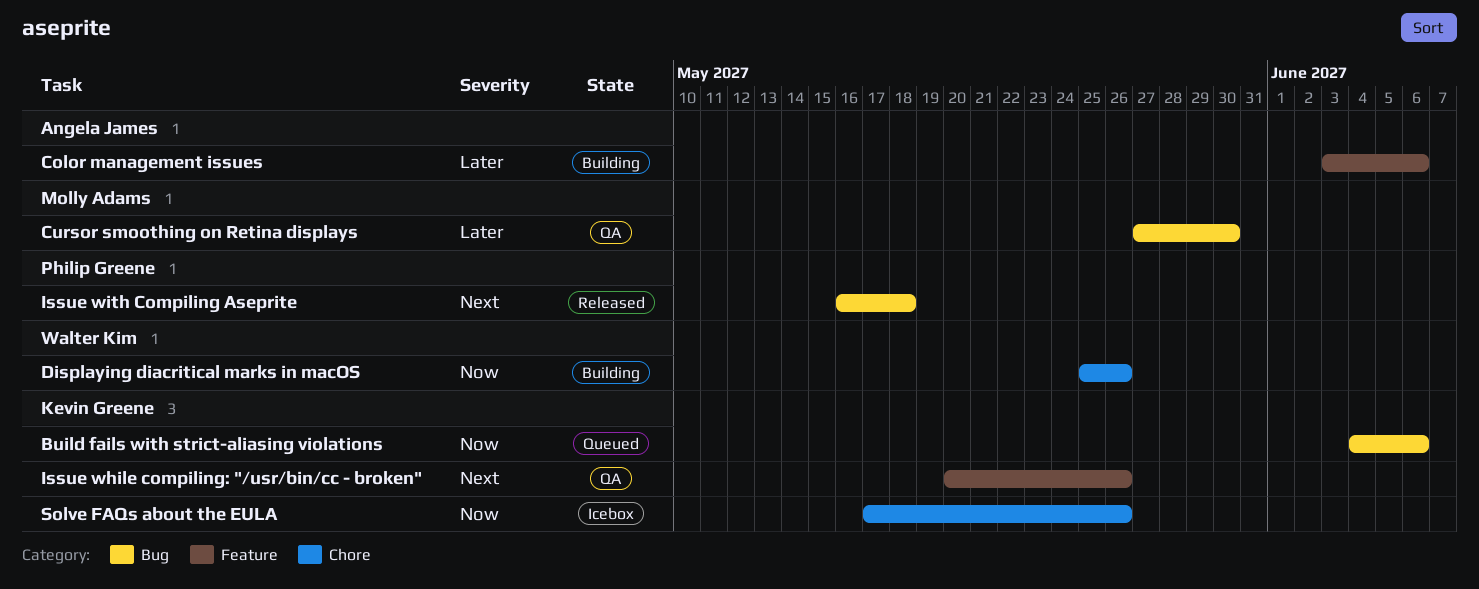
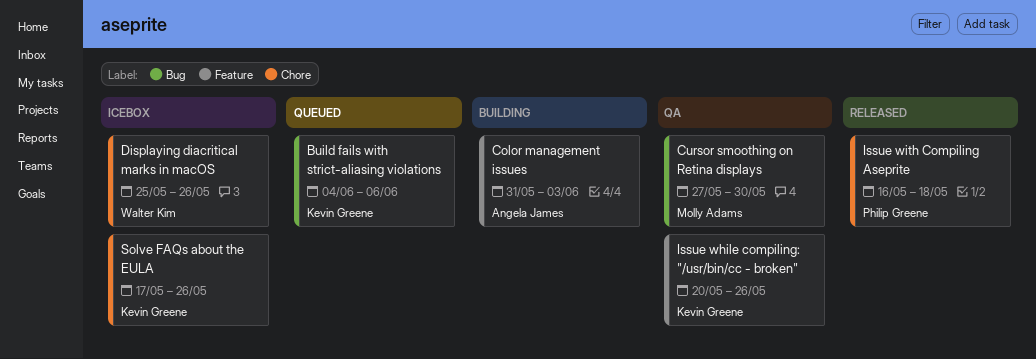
Color management issues, start: Jun 3 -> May 31
Color management issues, due: Jun 6 -> Jun 3
Displaying diacritical marks in macOS, status: Building -> Icebox
Issue with Compiling Aseprite, label: Bug -> Chore

